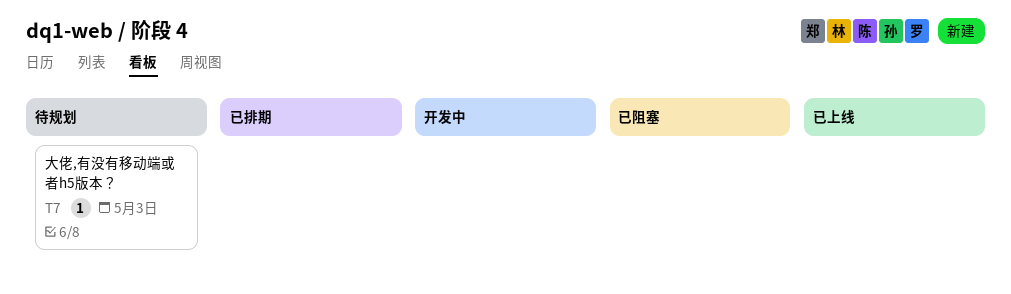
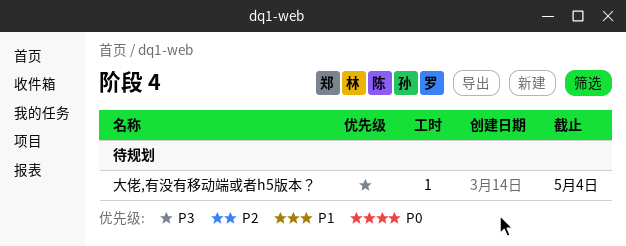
大佬,有没有移动端或者h5版本？, due: May 3 -> May 4

